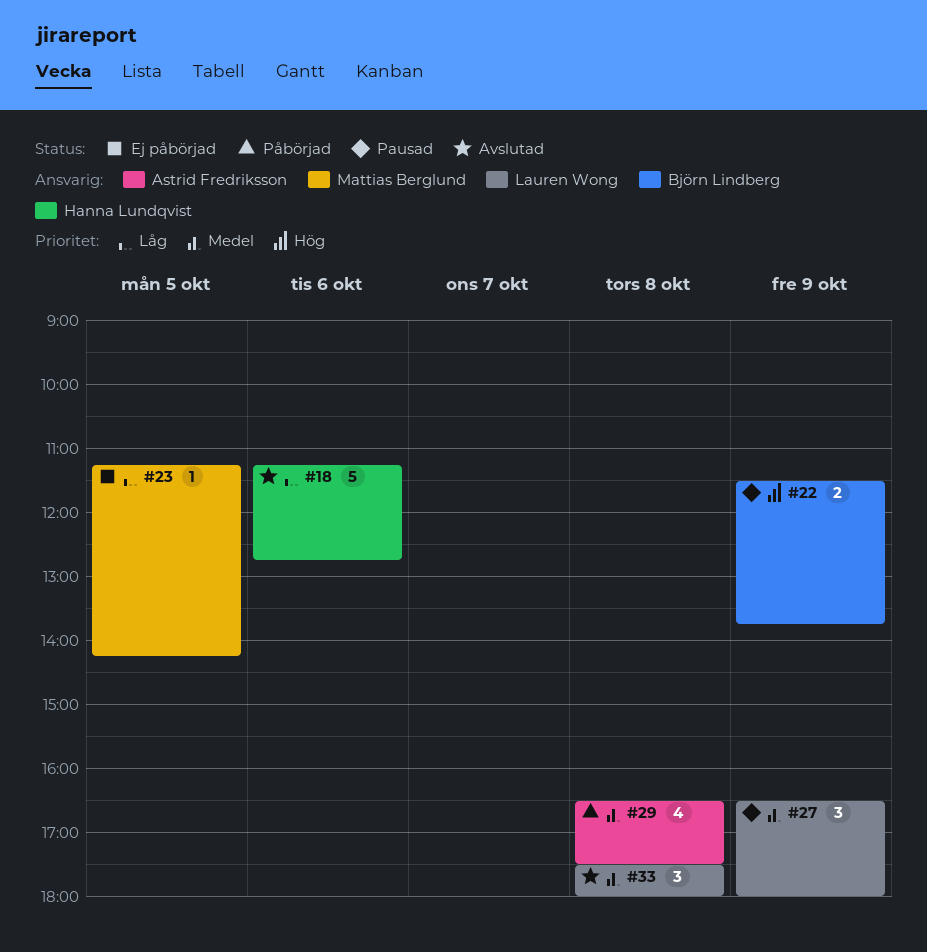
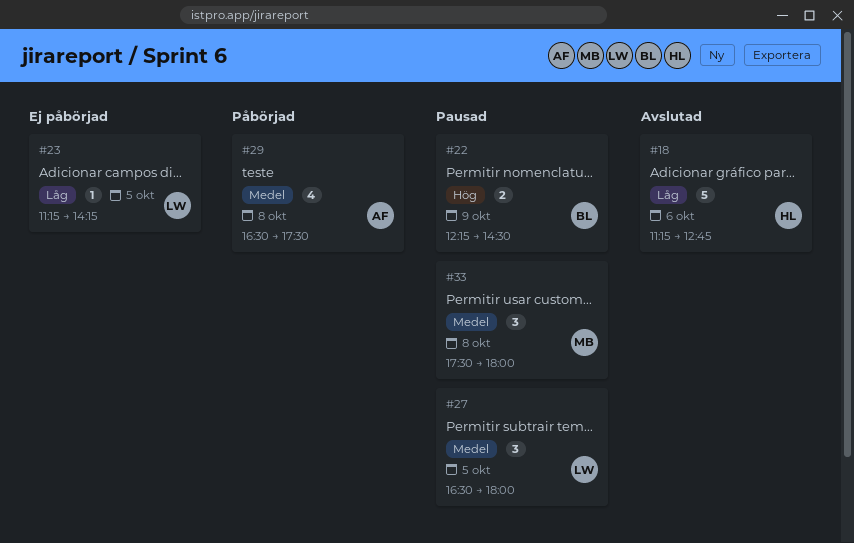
#22, begins: 11:30 -> 12:15
#22, ends: 13:45 -> 14:30
#23, owner: Mattias Berglund -> Lauren Wong
#27, day: Oct 9 -> Oct 5
#33, status: Avslutad -> Pausad
#33, owner: Lauren Wong -> Mattias Berglund

